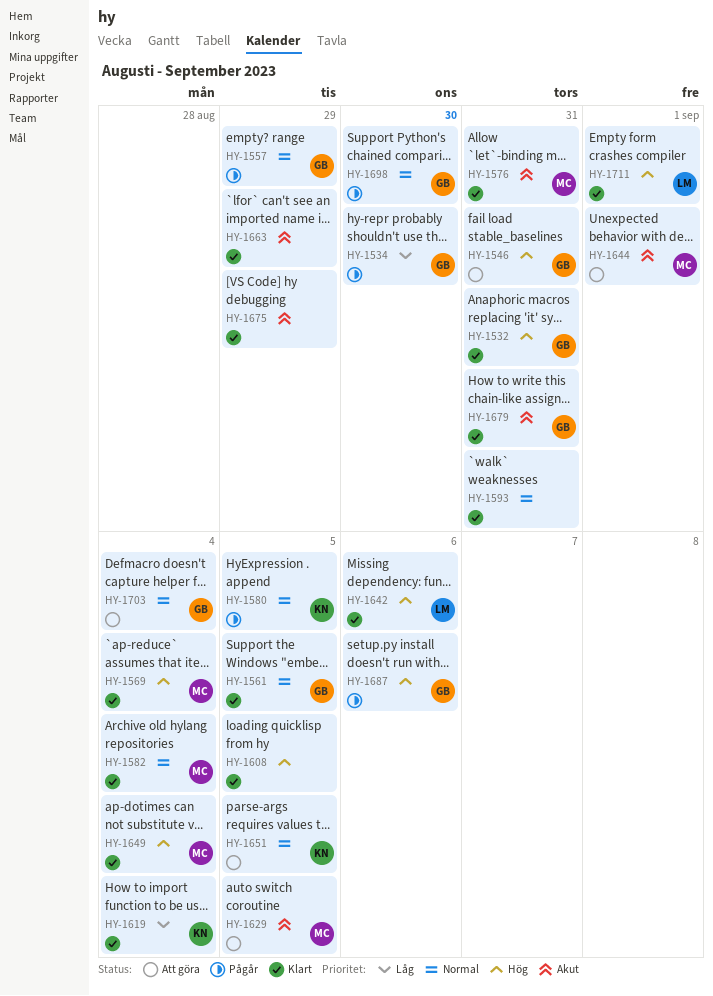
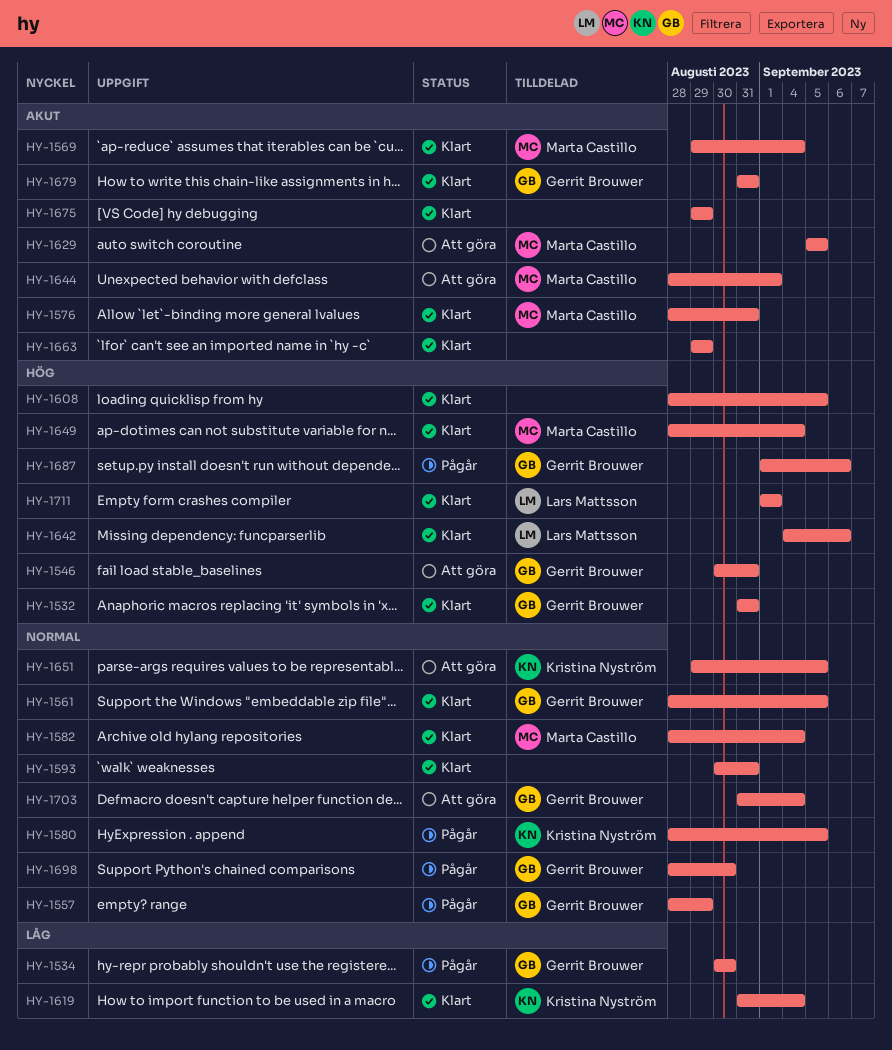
HY-1569, priority: Hög -> Akut

